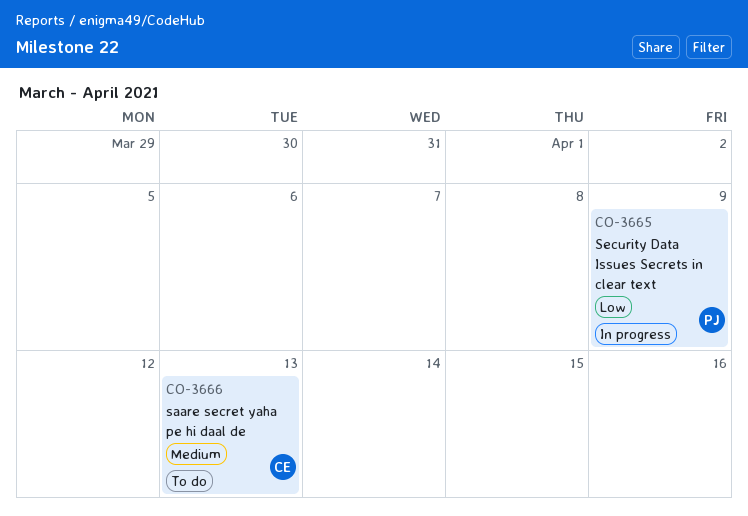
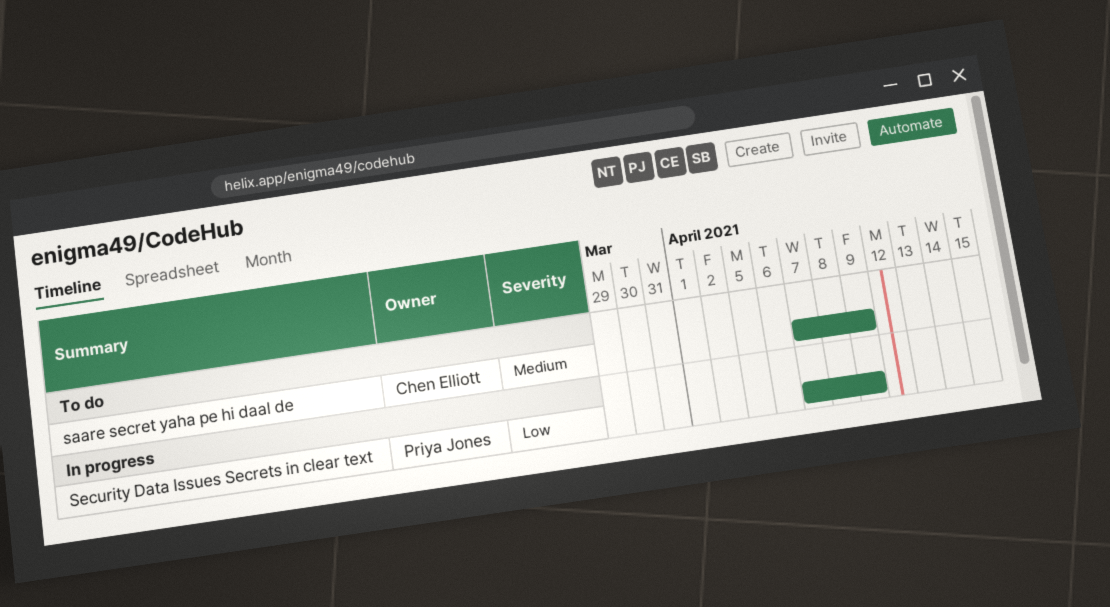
saare secret yaha pe hi daal de, due: Apr 13 -> Apr 9

